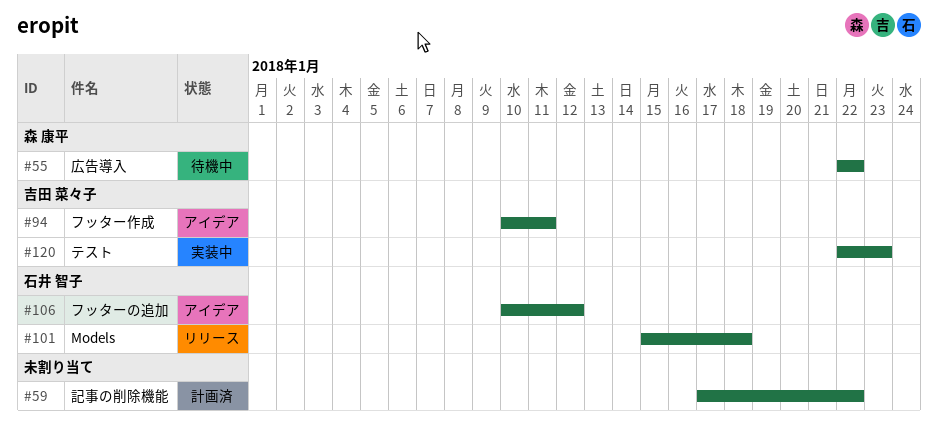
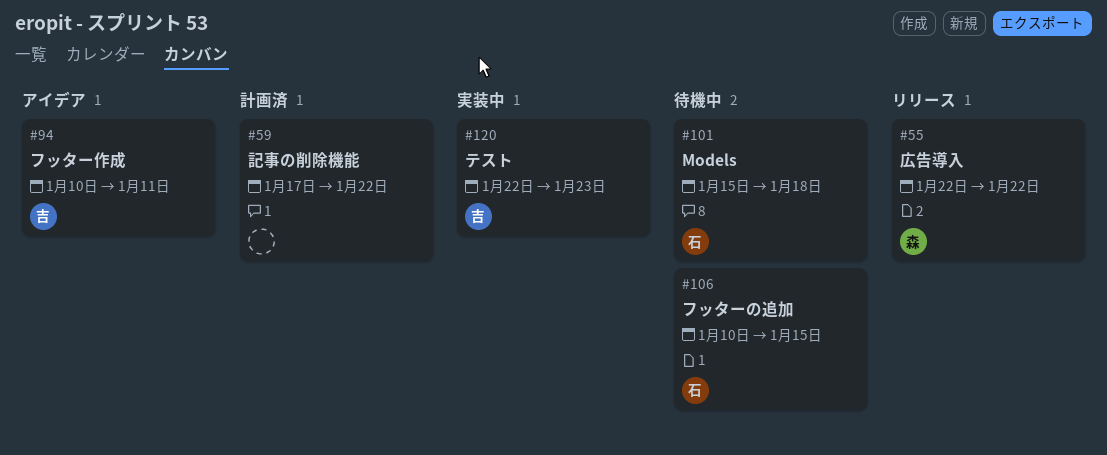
#55, status: 待機中 -> リリース
#101, status: リリース -> 待機中
#106, status: アイデア -> 待機中
#106, due: Jan 12 -> Jan 15

